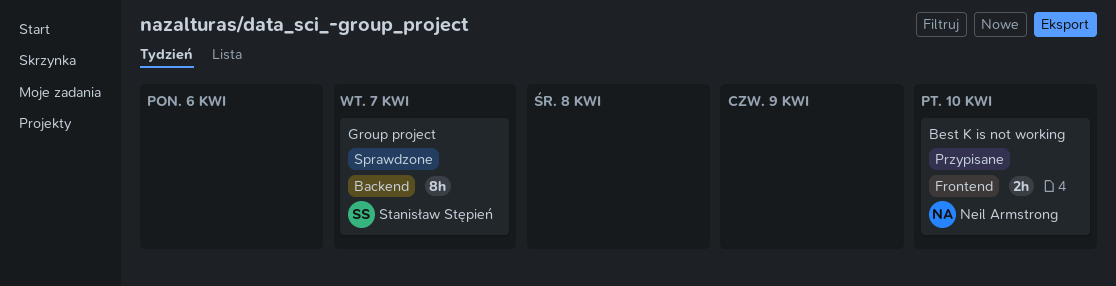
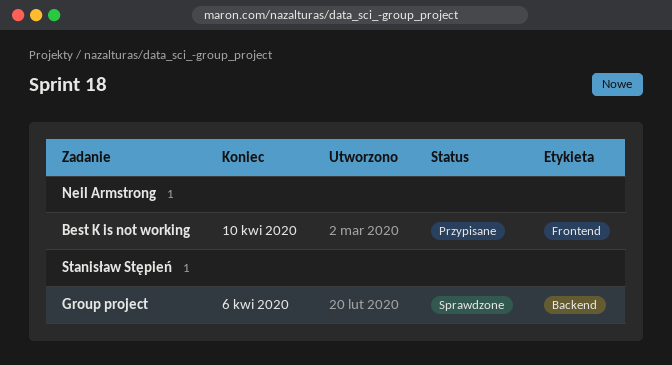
Group project, due: Apr 7 -> Apr 6

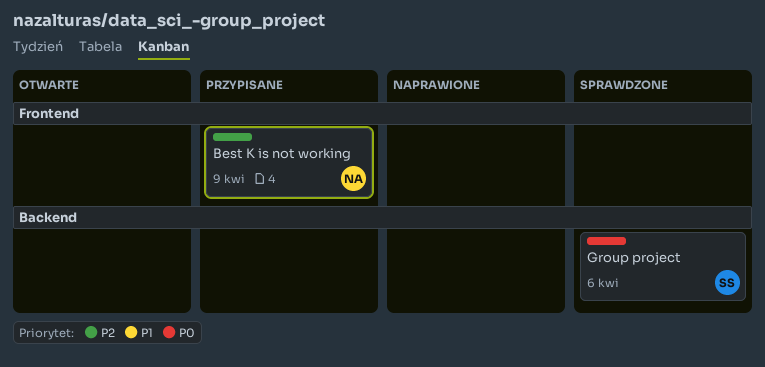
Best K is not working, due: Apr 10 -> Apr 9

